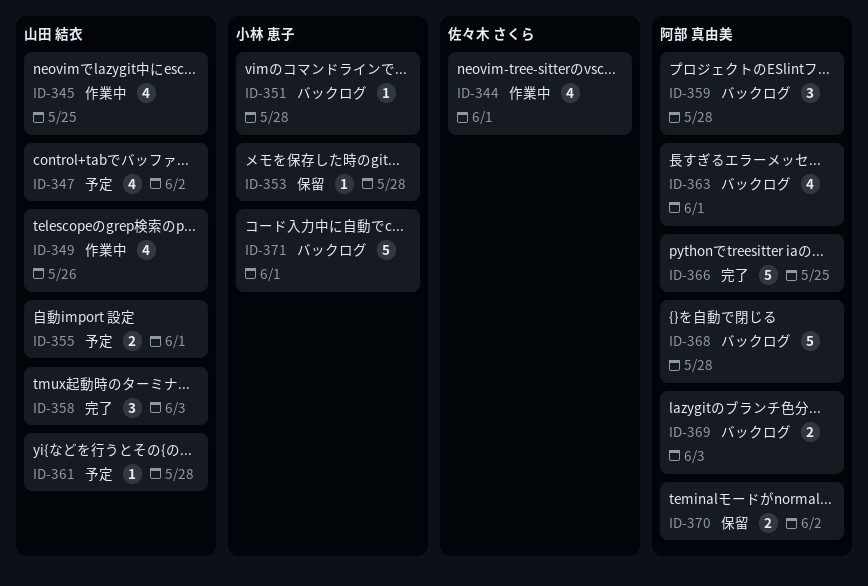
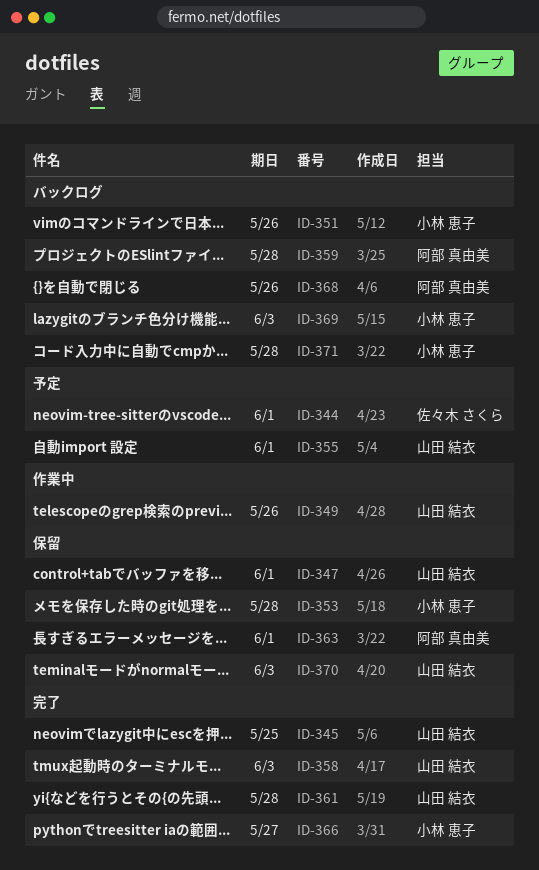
ID-344, status: 作業中 -> 予定
ID-345, status: 作業中 -> 完了
ID-347, status: 予定 -> 保留
ID-347, due: Jun 2 -> Jun 1
ID-351, due: May 28 -> May 26
ID-361, status: 予定 -> 完了
ID-363, status: バックログ -> 保留
ID-366, owner: 阿部 真由美 -> 小林 恵子
ID-366, due: May 25 -> May 27
ID-368, due: May 28 -> May 26
ID-369, owner: 阿部 真由美 -> 小林 恵子
ID-370, owner: 阿部 真由美 -> 山田 結衣
ID-370, due: Jun 2 -> Jun 3
ID-371, due: Jun 1 -> May 28

